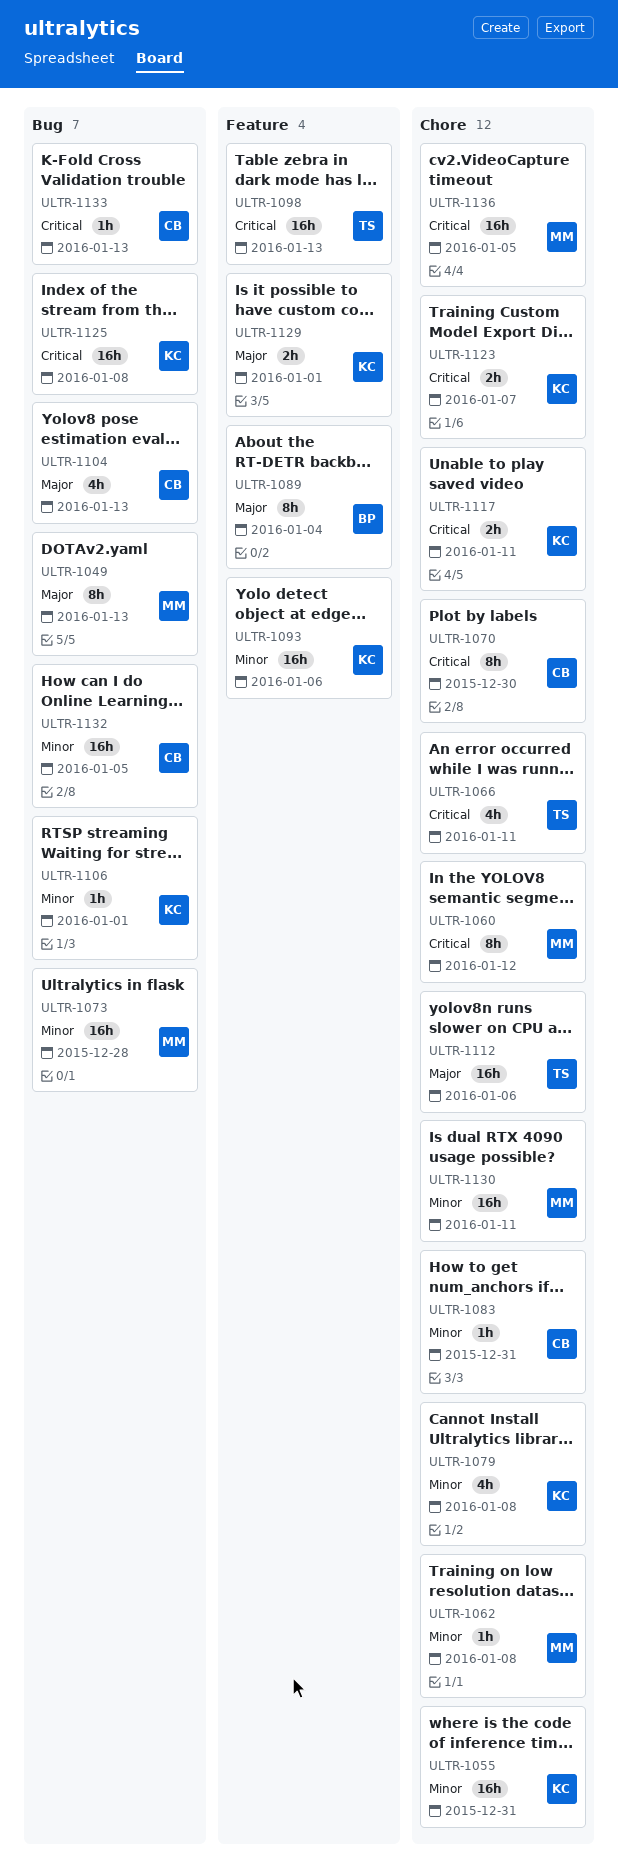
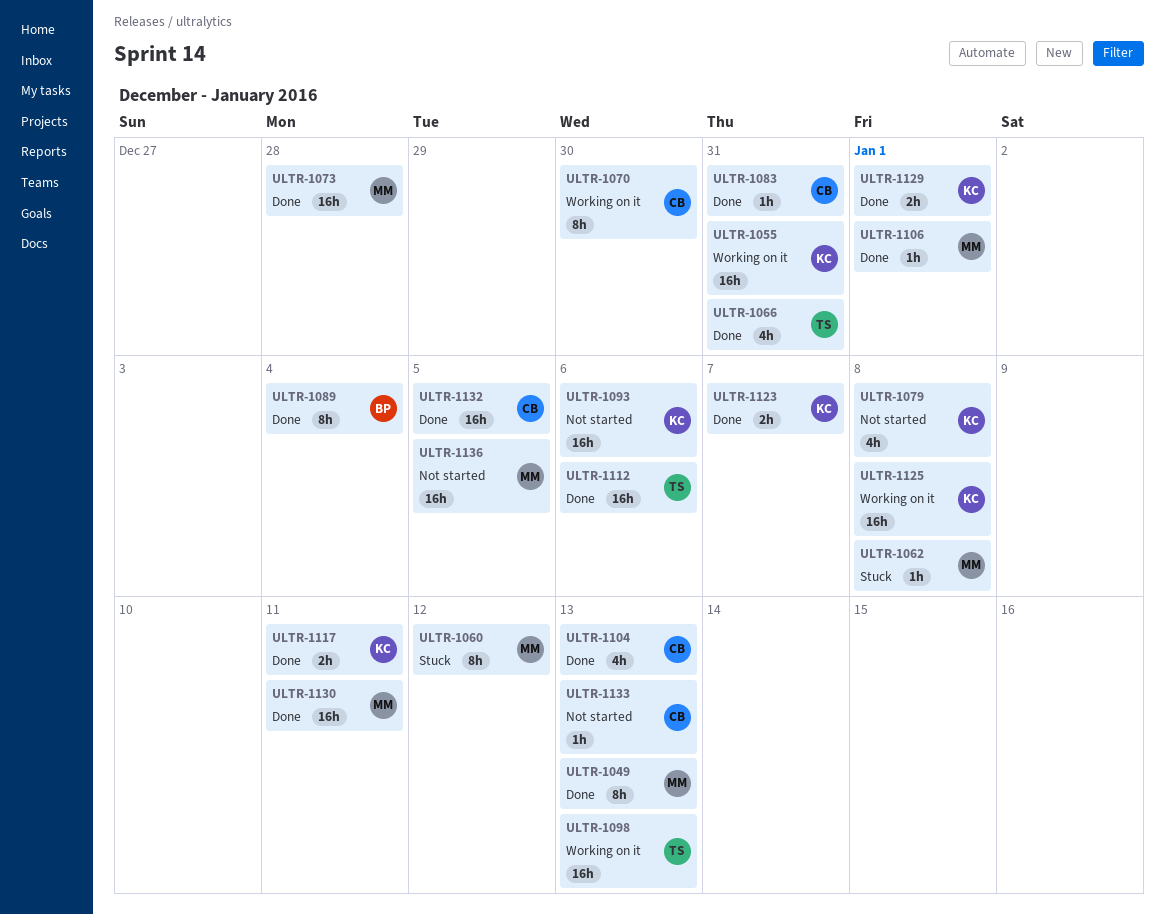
ULTR-1066, due: Jan 11 -> Dec 31
ULTR-1106, owner: KC -> MM

